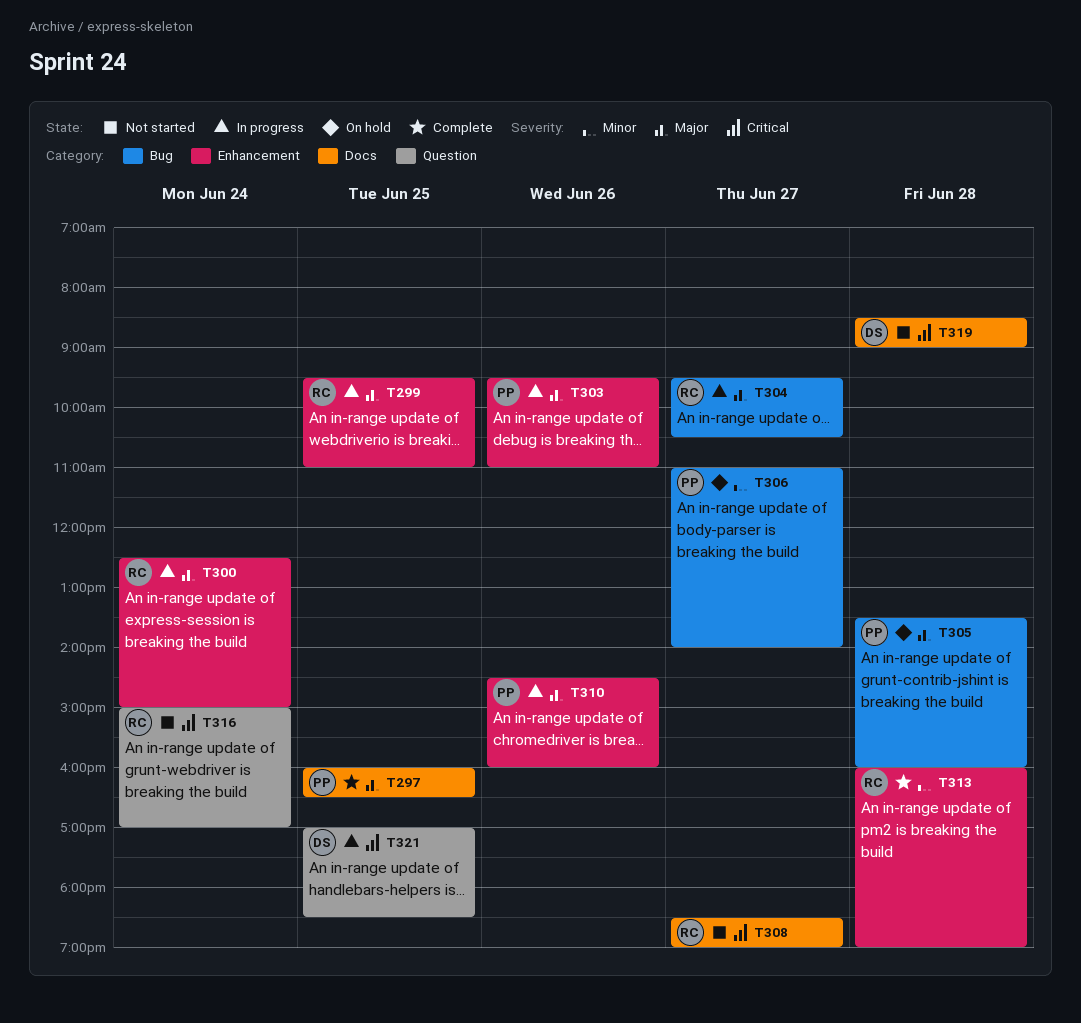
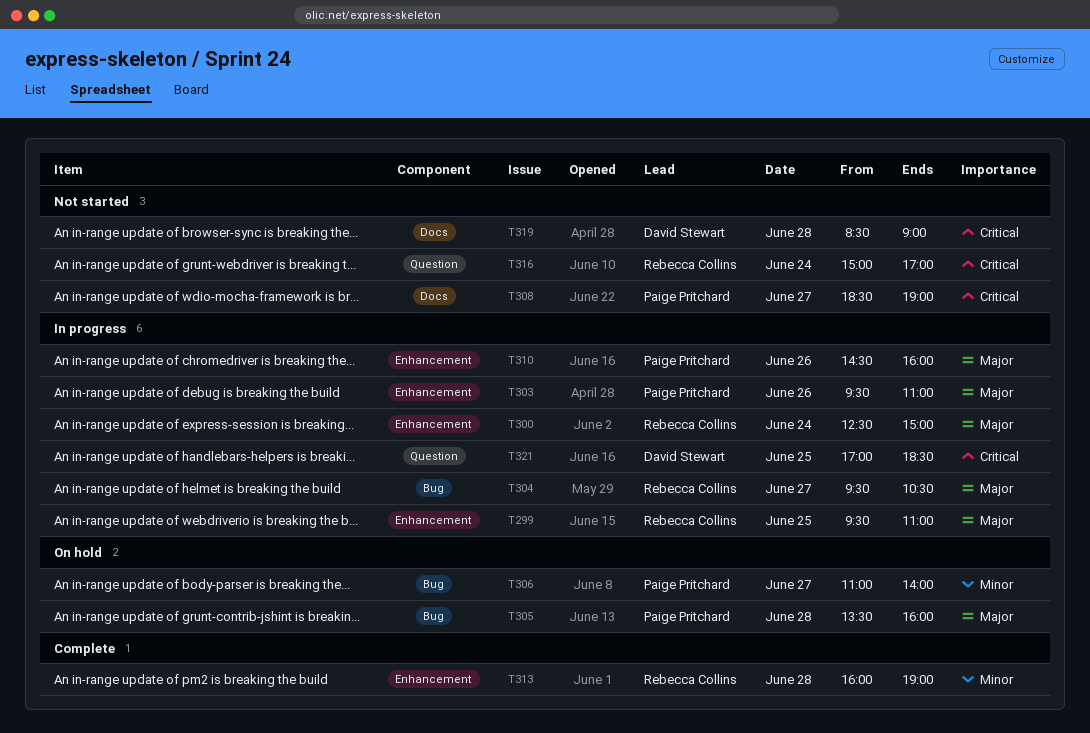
T297: present -> none
T308, owner: Rebecca Collins -> Paige Pritchard

